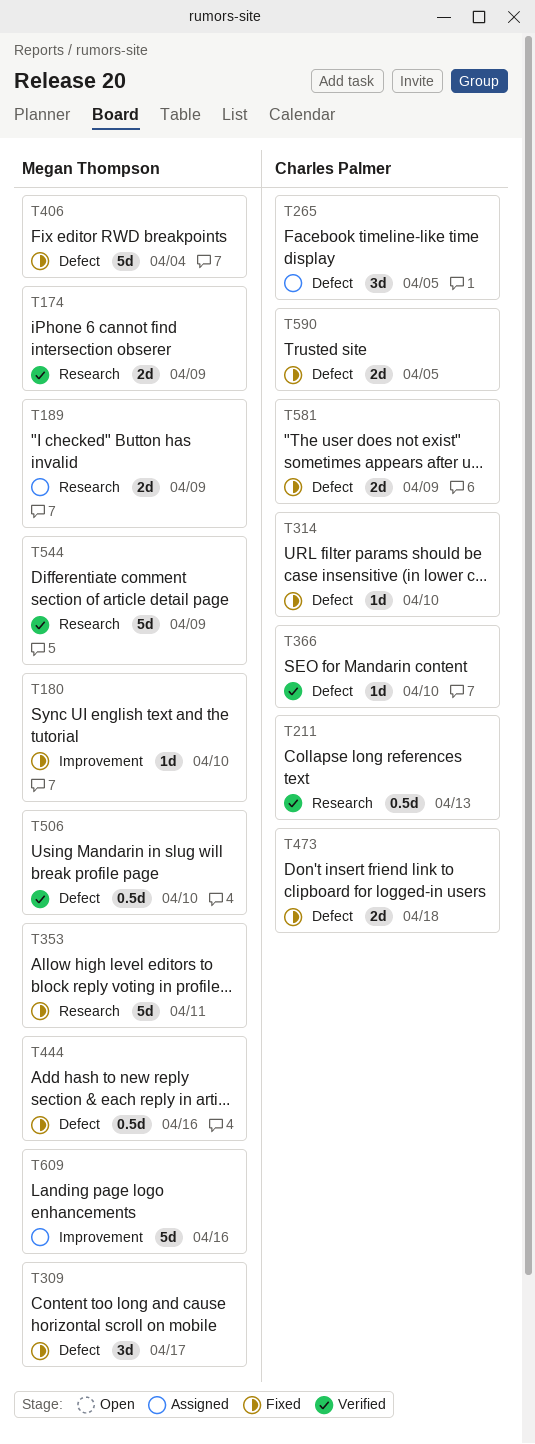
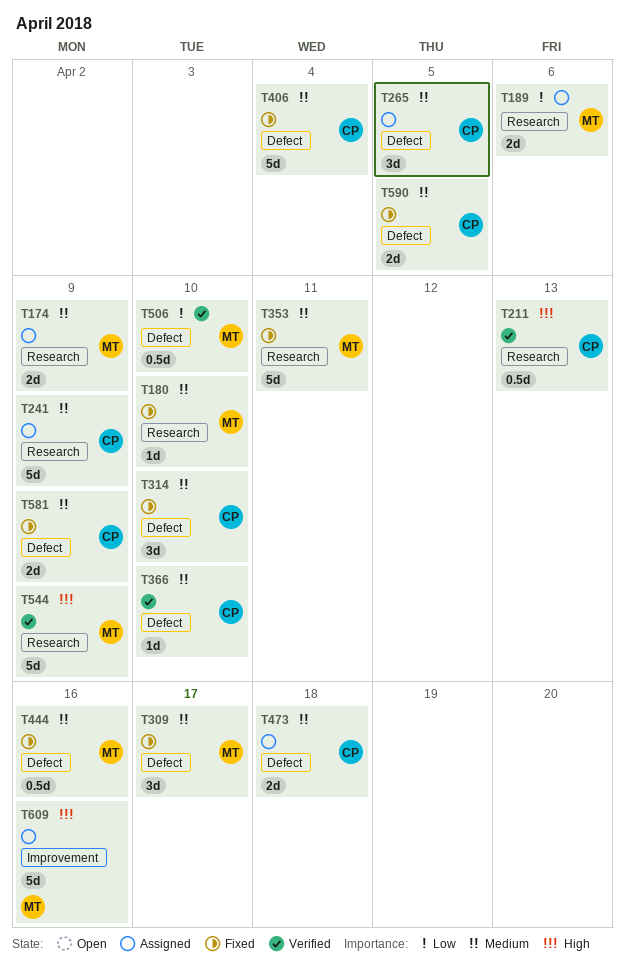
T174, status: Verified -> Assigned
T180, label: Improvement -> Research
T189, due: Apr 9 -> Apr 6
T241: none -> present
T314, estimate: 1d -> 3d
T406, owner: Megan Thompson -> Charles Palmer
T473, status: Fixed -> Assigned

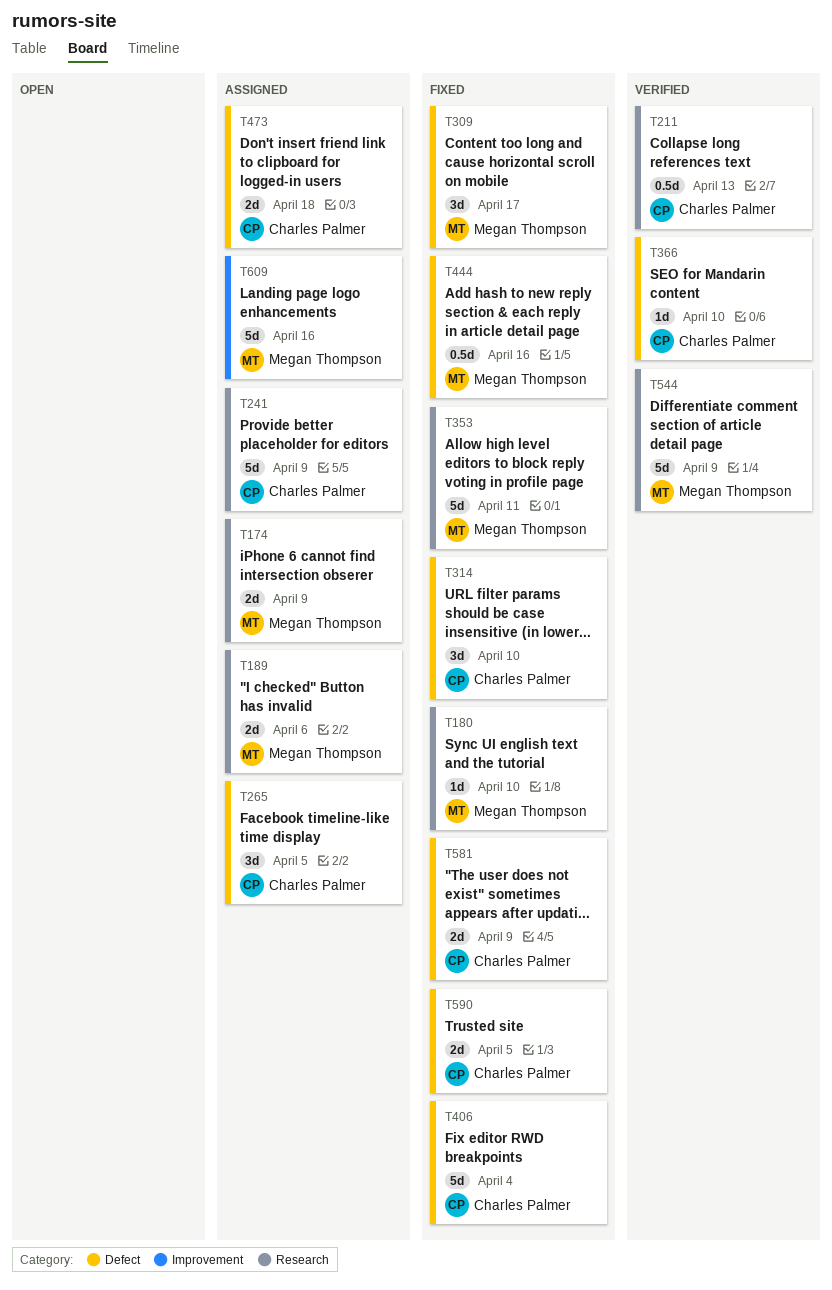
T506: present -> none

